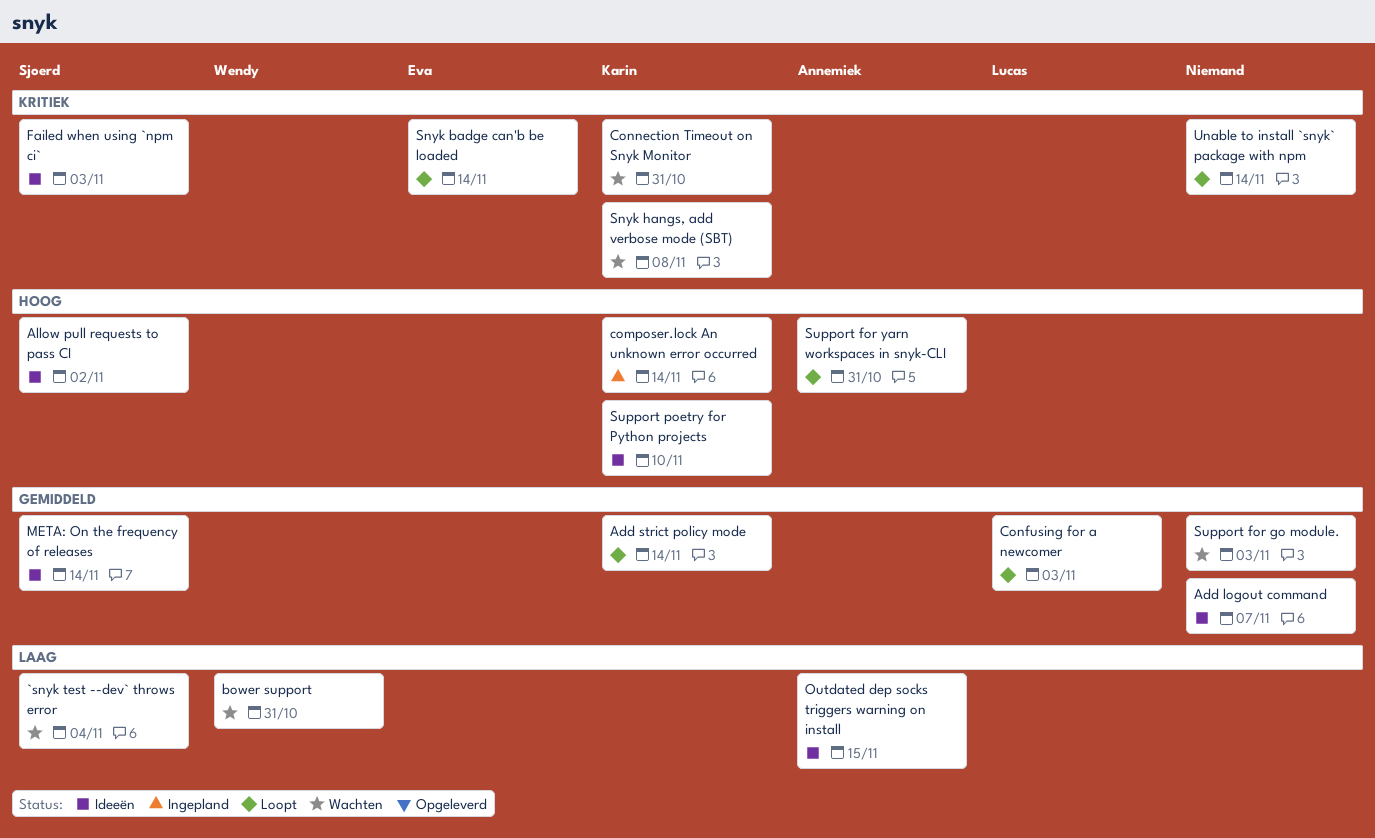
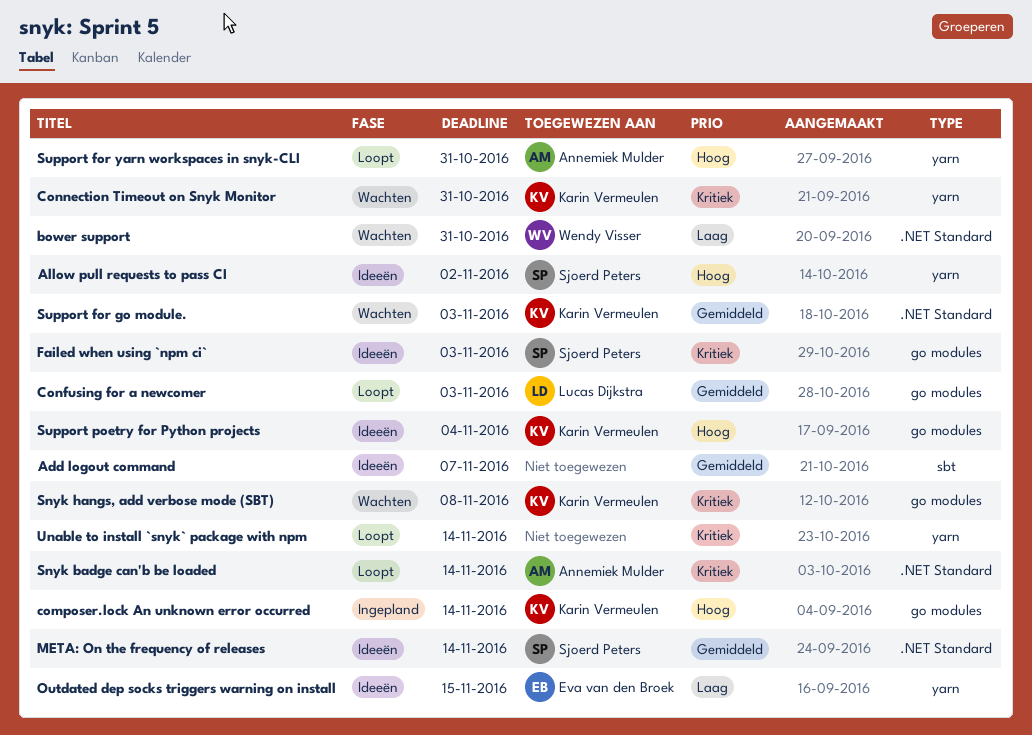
`snyk test --dev` throws error: present -> none
Add strict policy mode: present -> none
Outdated dep socks triggers warning on install, owner: Annemiek Mulder -> Eva van den Broek
Snyk badge can'b be loaded, owner: Eva van den Broek -> Annemiek Mulder
Support for go module., owner: none -> Karin Vermeulen
Support poetry for Python projects, due: Nov 10 -> Nov 4

